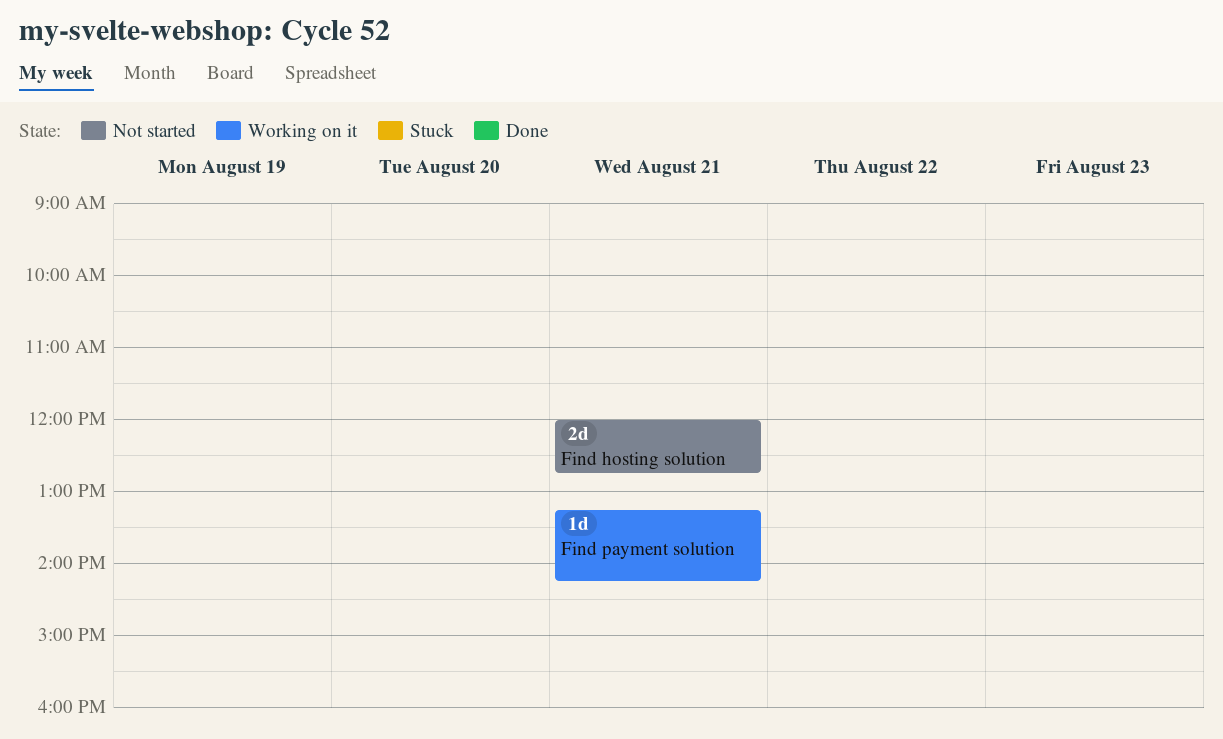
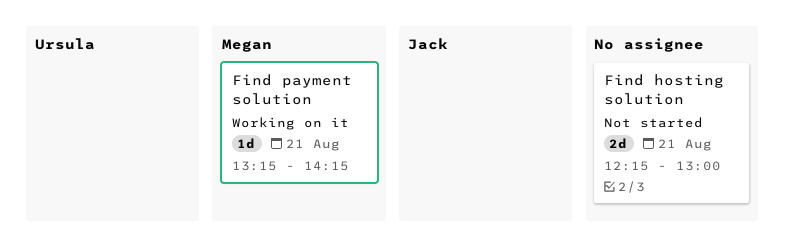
Find hosting solution, begins: 12:00 -> 12:15
Find hosting solution, ends: 12:45 -> 13:00

